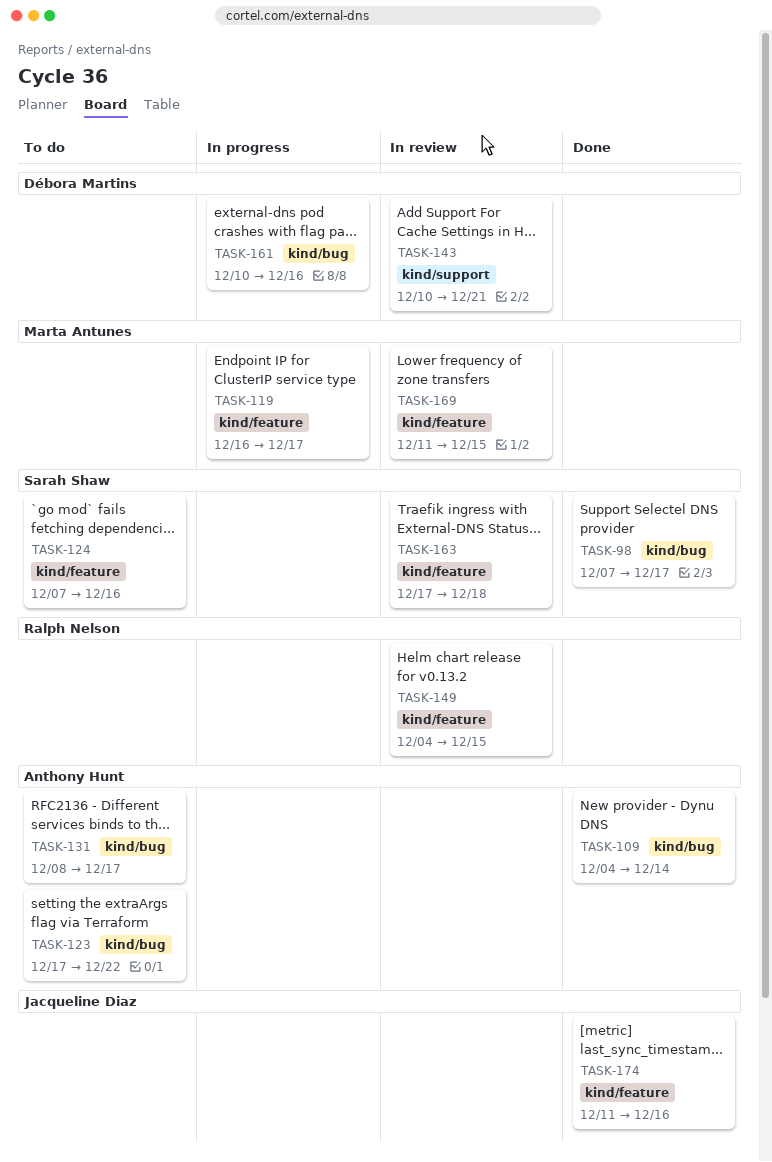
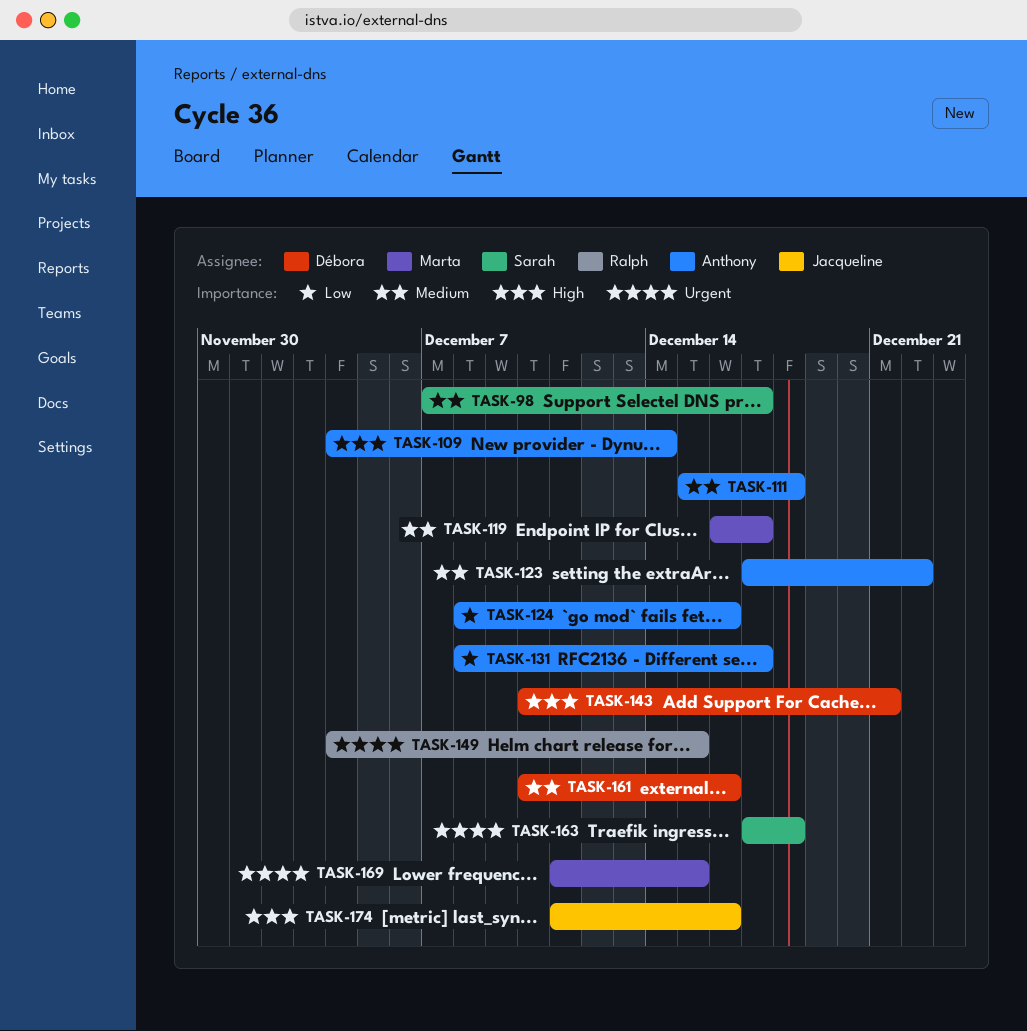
TASK-111: none -> present
TASK-124, owner: Sarah Shaw -> Anthony Hunt
TASK-124, start: Dec 7 -> Dec 8

